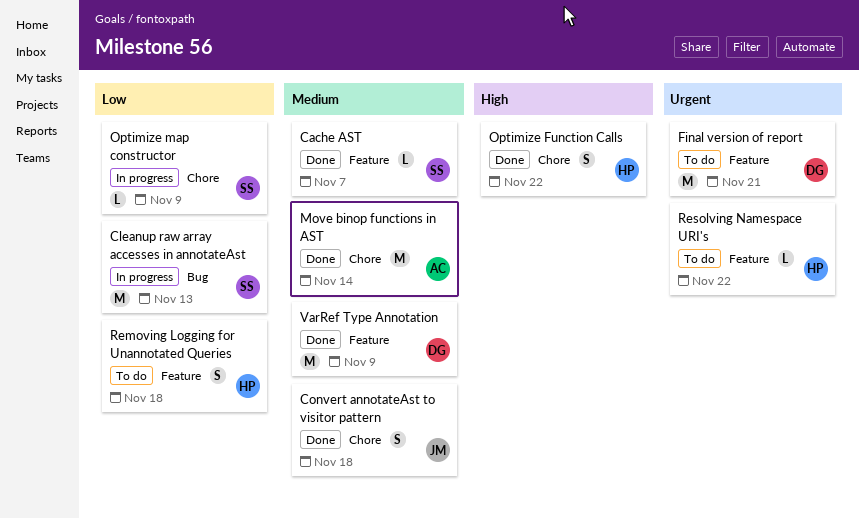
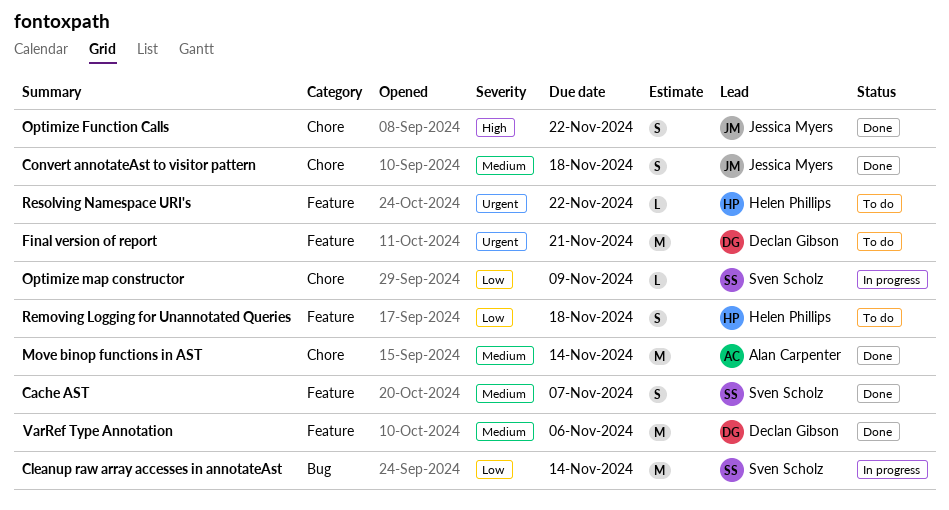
Cache AST, estimate: L -> S
Cleanup raw array accesses in annotateAst, due: Nov 13 -> Nov 14
Optimize Function Calls, owner: Helen Phillips -> Jessica Myers
VarRef Type Annotation, due: Nov 9 -> Nov 6

